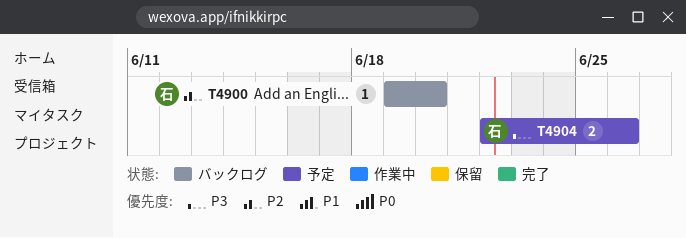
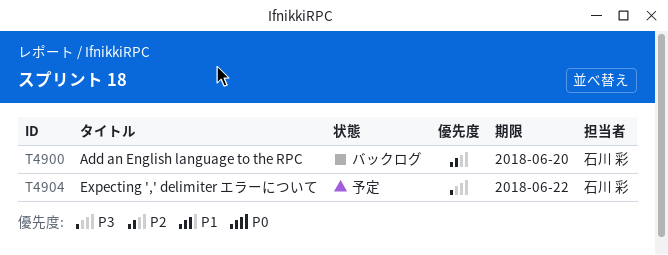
T4904, due: Jun 26 -> Jun 22

